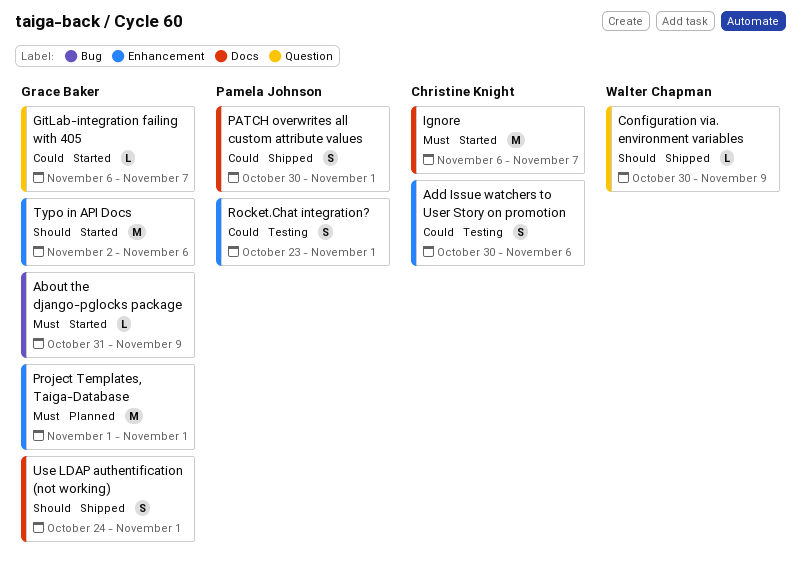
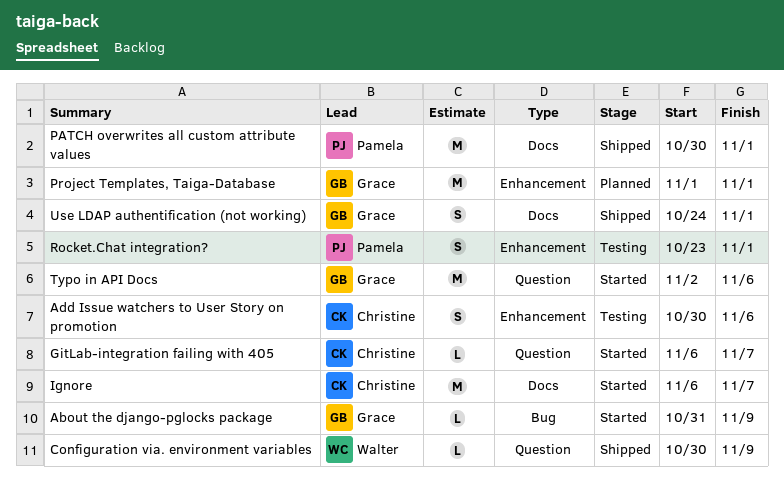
GitLab-integration failing with 405, owner: Grace Baker -> Christine Knight
PATCH overwrites all custom attribute values, estimate: S -> M
Typo in API Docs, label: Enhancement -> Question

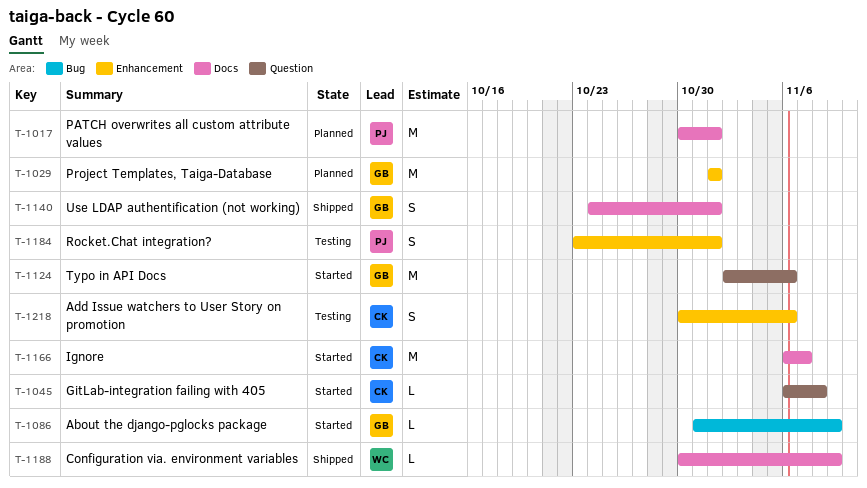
Configuration via. environment variables, label: Question -> Docs
GitLab-integration failing with 405, due: Nov 7 -> Nov 8
PATCH overwrites all custom attribute values, status: Shipped -> Planned

